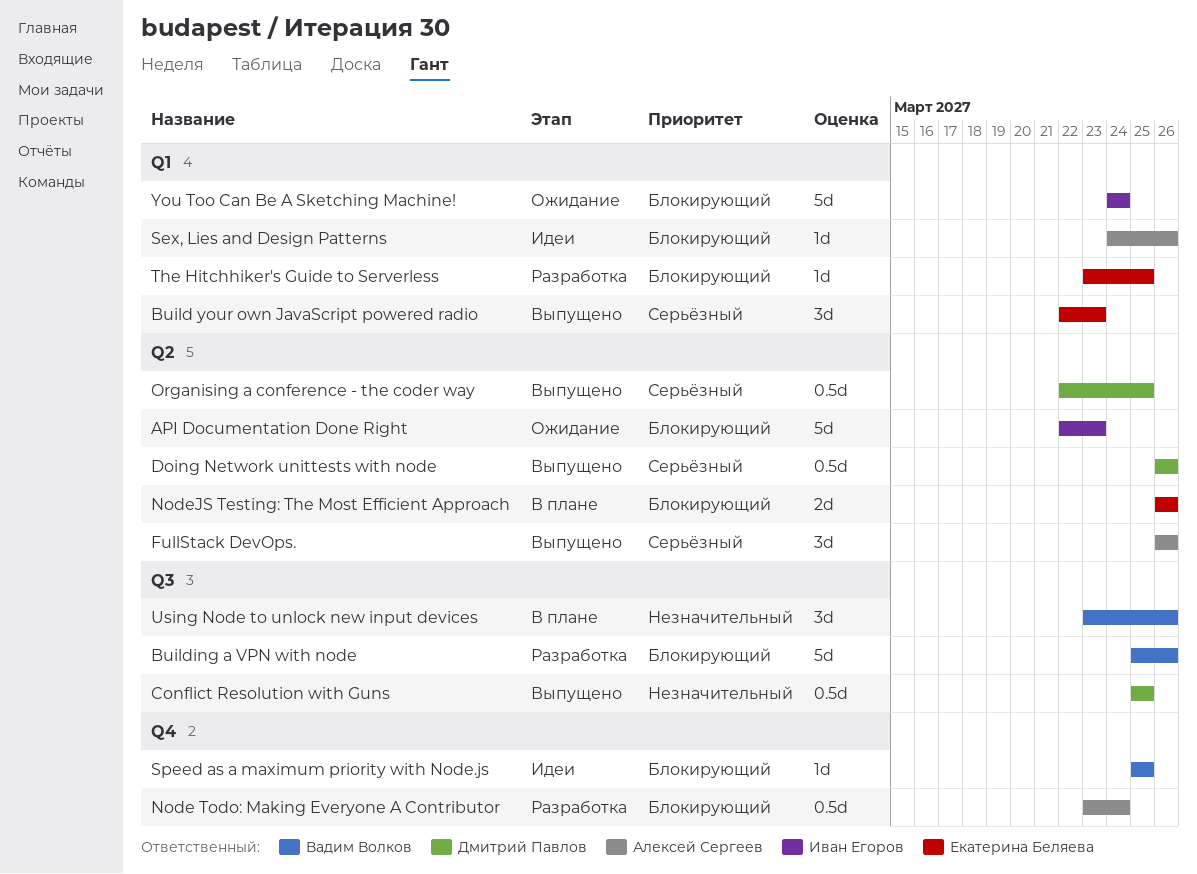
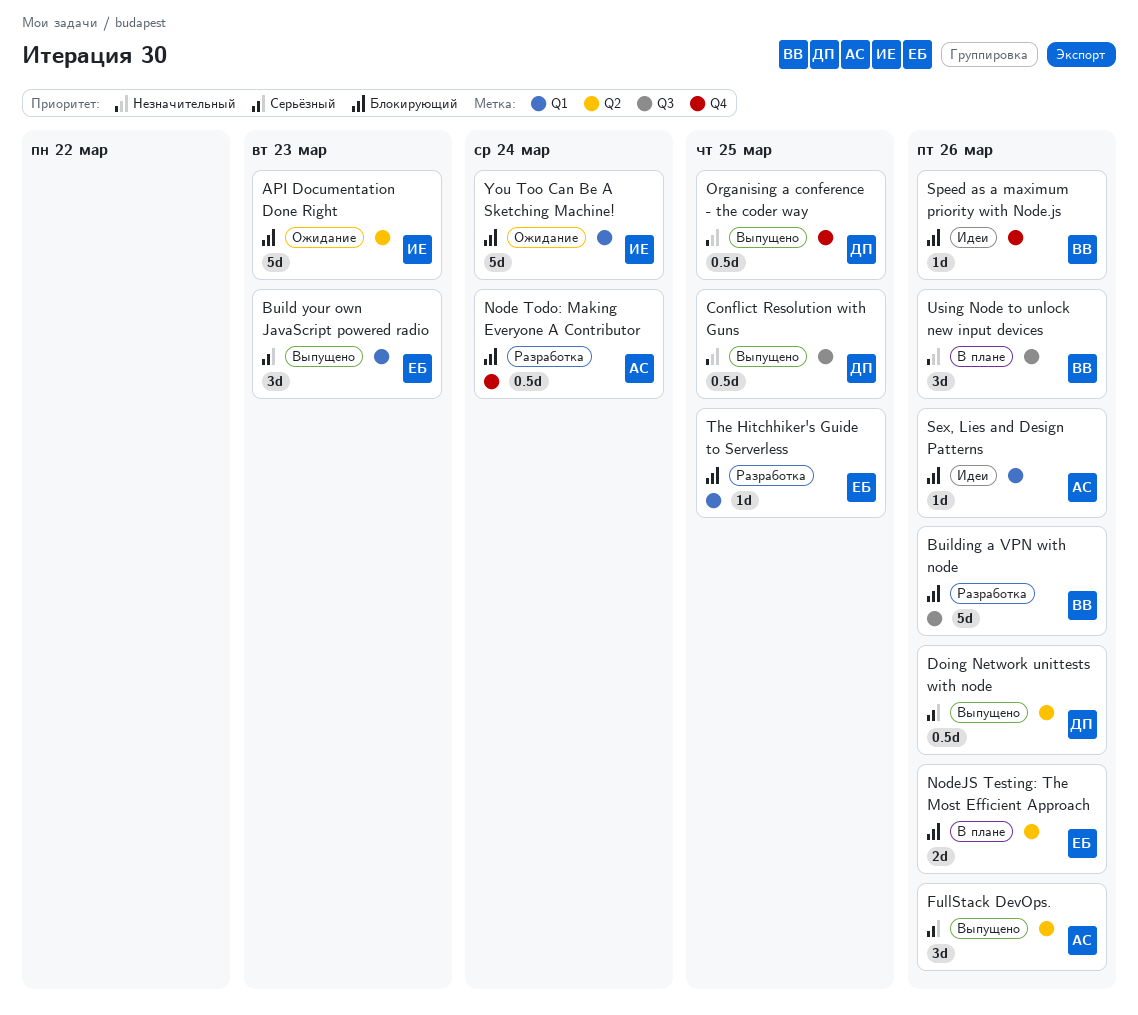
Organising a conference - the coder way, priority: Серьёзный -> Незначительный
Organising a conference - the coder way, label: Q2 -> Q4
Speed as a maximum priority with Node.js, due: Mar 25 -> Mar 26

